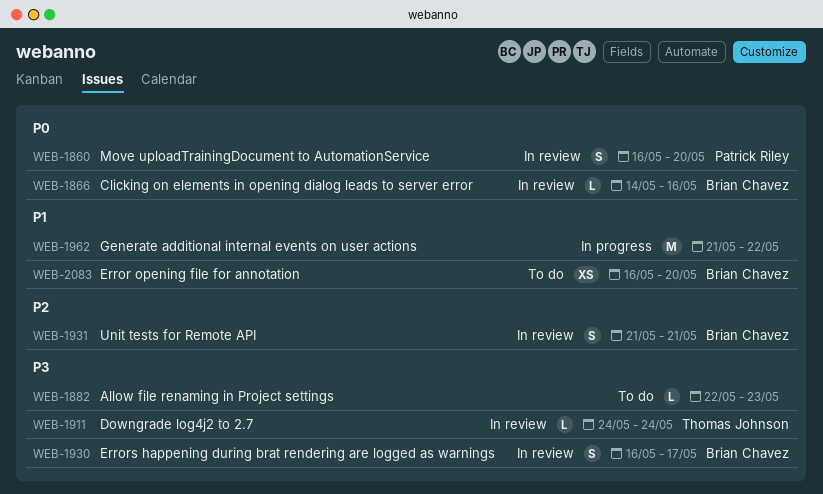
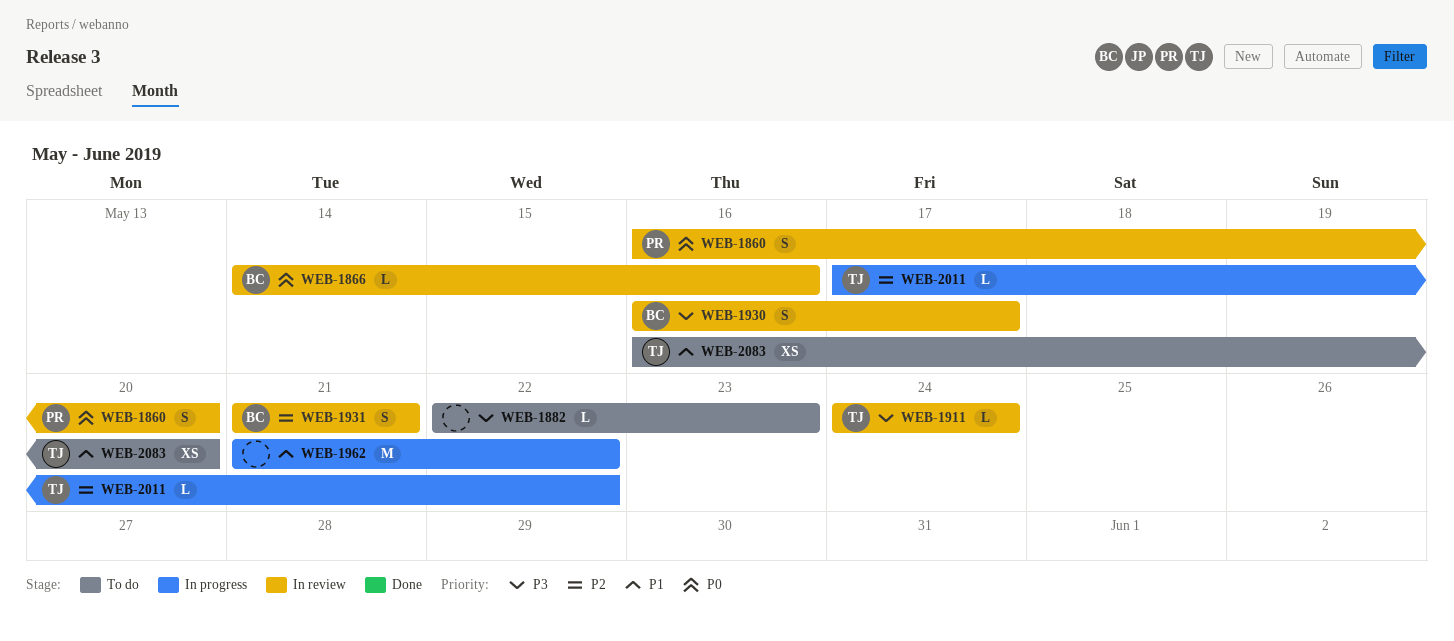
WEB-2011: none -> present
WEB-2083, owner: Brian Chavez -> Thomas Johnson

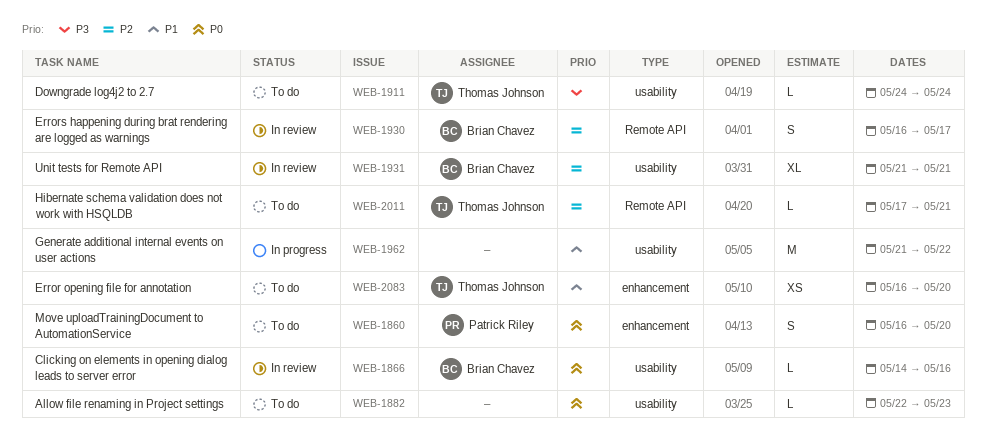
WEB-1860, status: In review -> To do
WEB-1882, priority: P3 -> P0
WEB-1911, status: In review -> To do
WEB-1930, priority: P3 -> P2
WEB-1931, estimate: S -> XL
WEB-2011, status: In progress -> To do
WEB-2011, due: May 22 -> May 21

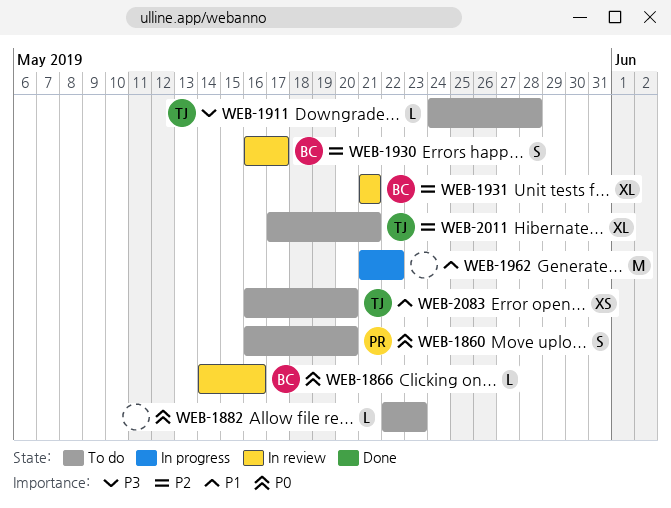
WEB-1911, due: May 24 -> May 28
WEB-2011, estimate: L -> XL

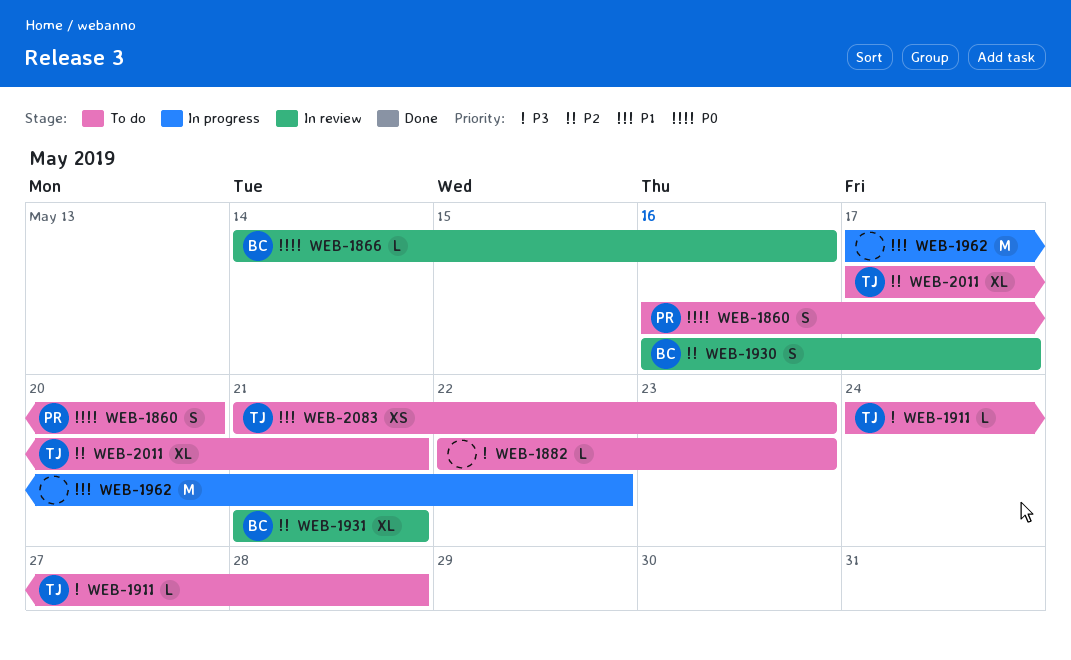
WEB-1882, priority: P0 -> P3
WEB-1962, start: May 21 -> May 17
WEB-2083, start: May 16 -> May 21
WEB-2083, due: May 20 -> May 23

